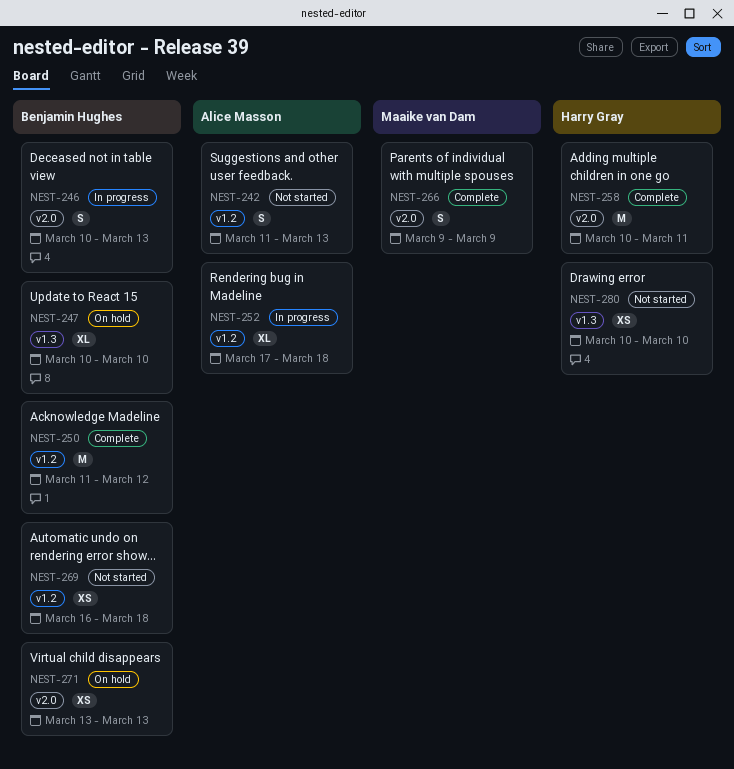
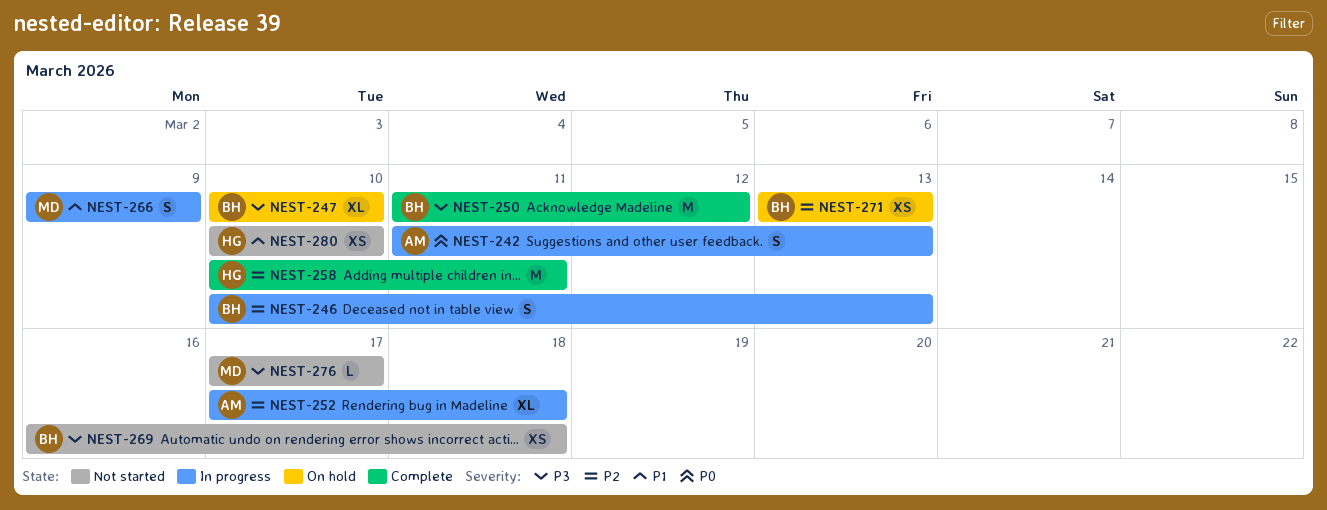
NEST-242, status: Not started -> In progress
NEST-266, status: Complete -> In progress
NEST-276: none -> present

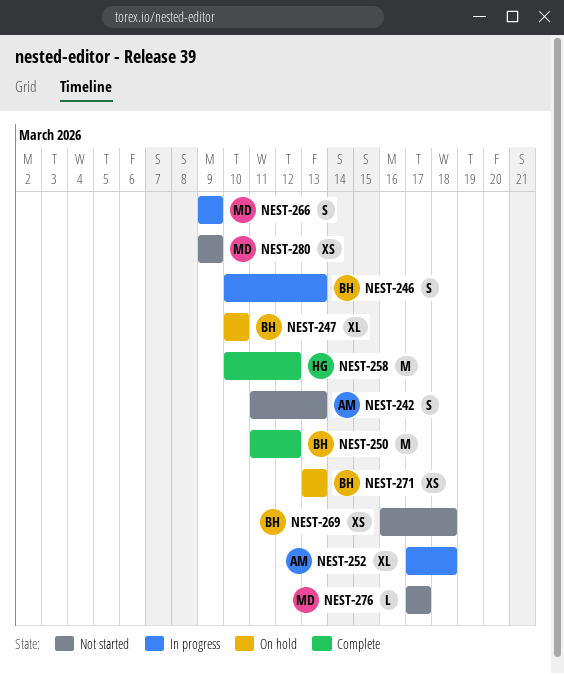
NEST-242, status: In progress -> Not started
NEST-258, due: Mar 11 -> Mar 12
NEST-280, owner: HG -> MD
NEST-280, start: Mar 10 -> Mar 9
NEST-280, due: Mar 10 -> Mar 9

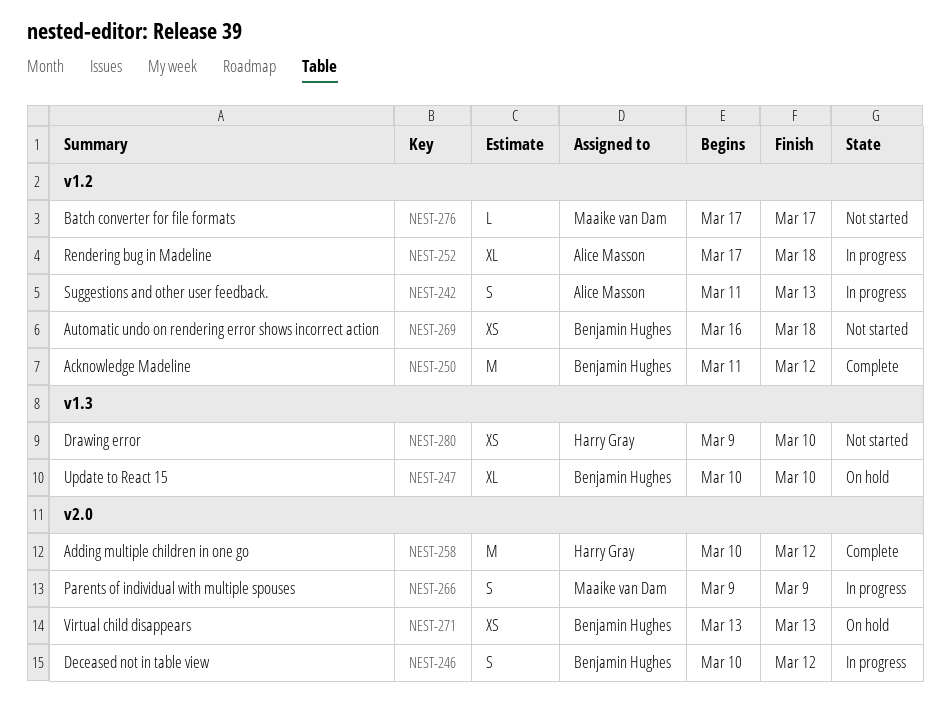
NEST-242, status: Not started -> In progress
NEST-246, due: Mar 13 -> Mar 12
NEST-280, owner: Maaike van Dam -> Harry Gray
NEST-280, due: Mar 9 -> Mar 10

